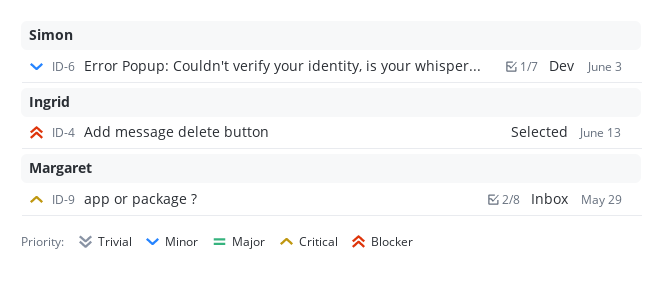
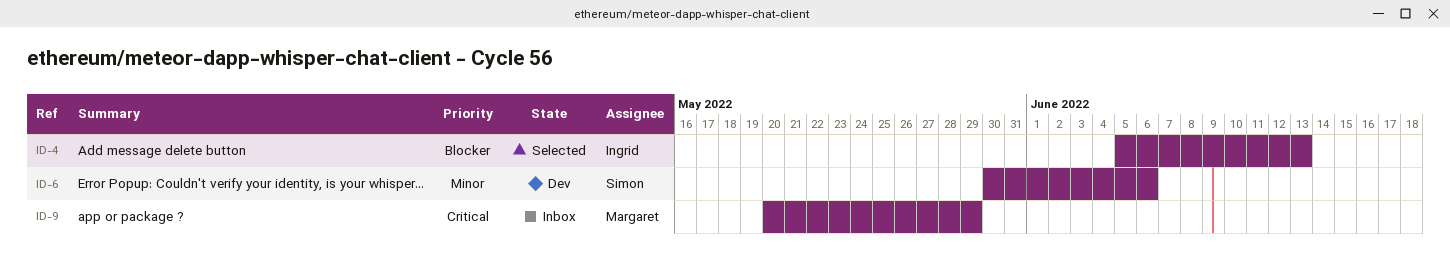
ID-6, due: Jun 3 -> Jun 6

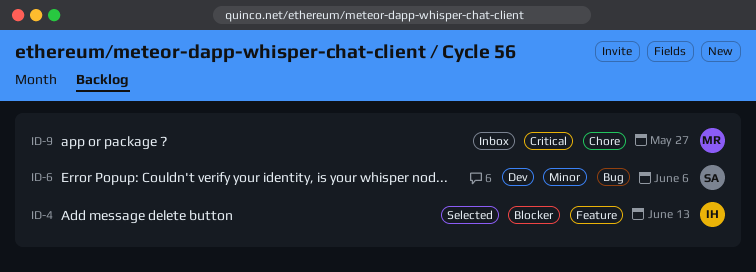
ID-9, due: May 29 -> May 27

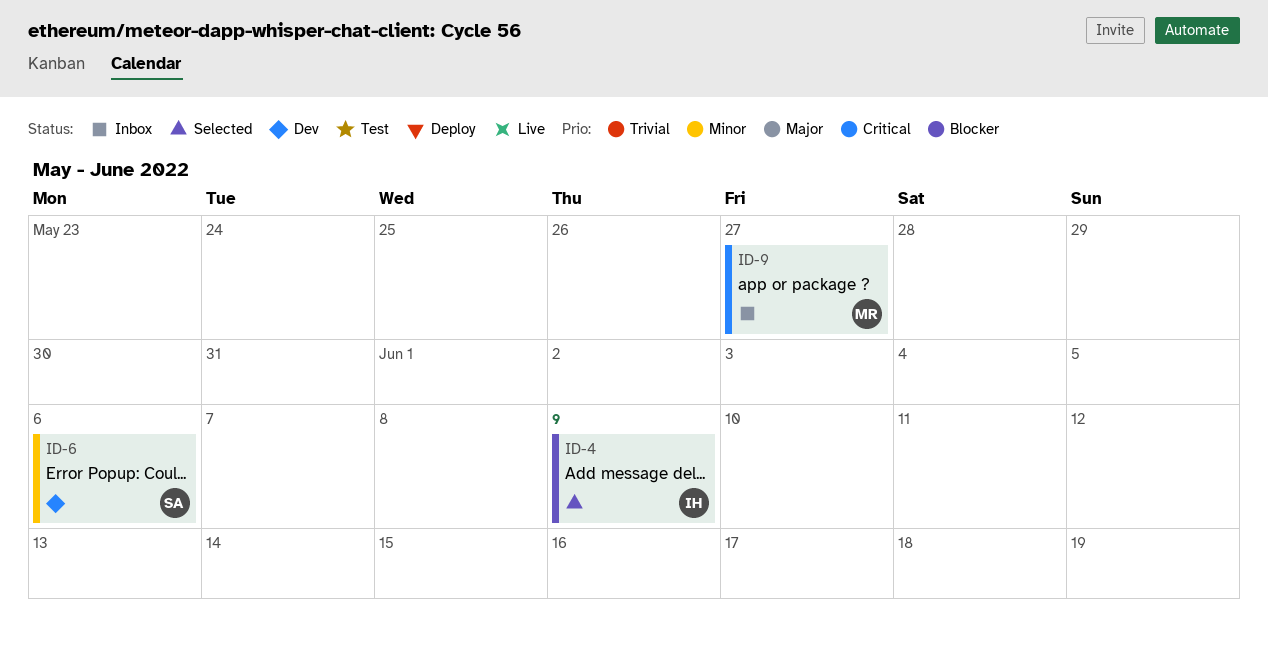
ID-4, due: Jun 13 -> Jun 9

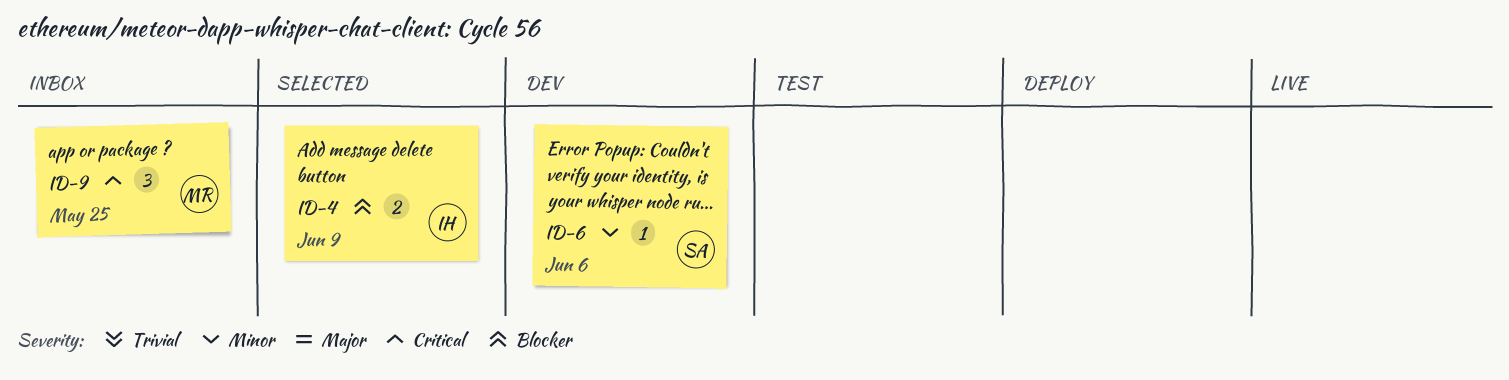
ID-9, due: May 27 -> May 25

